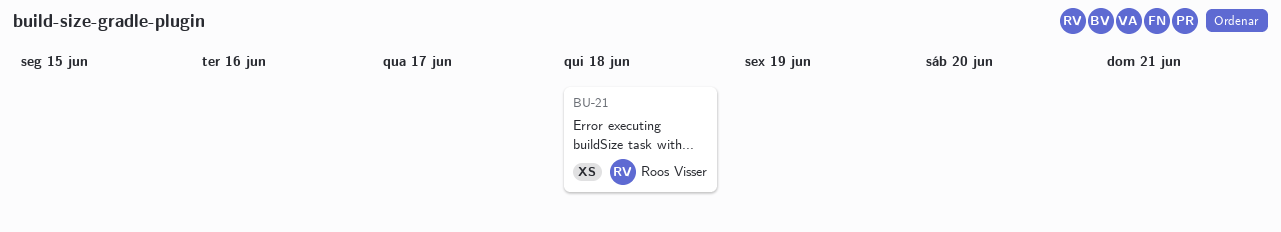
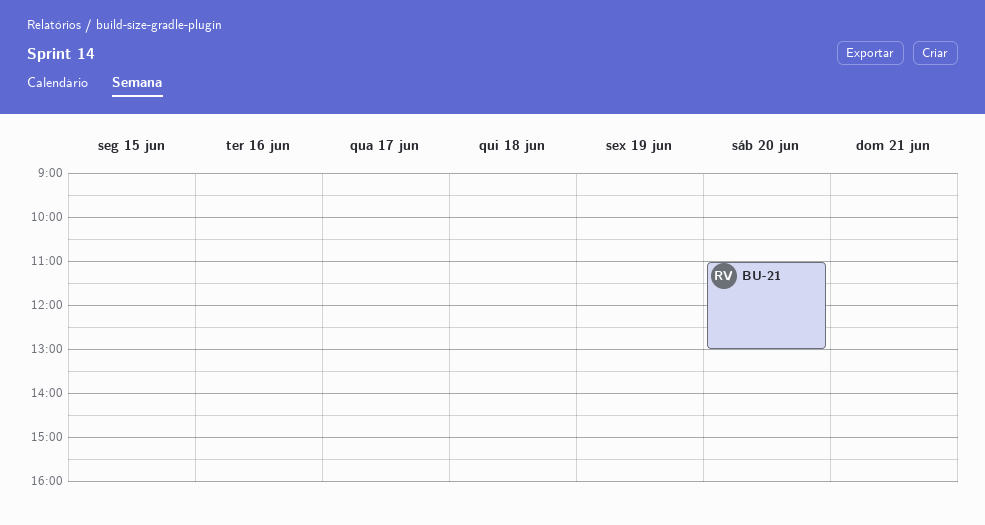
BU-21, day: Jun 18 -> Jun 20

